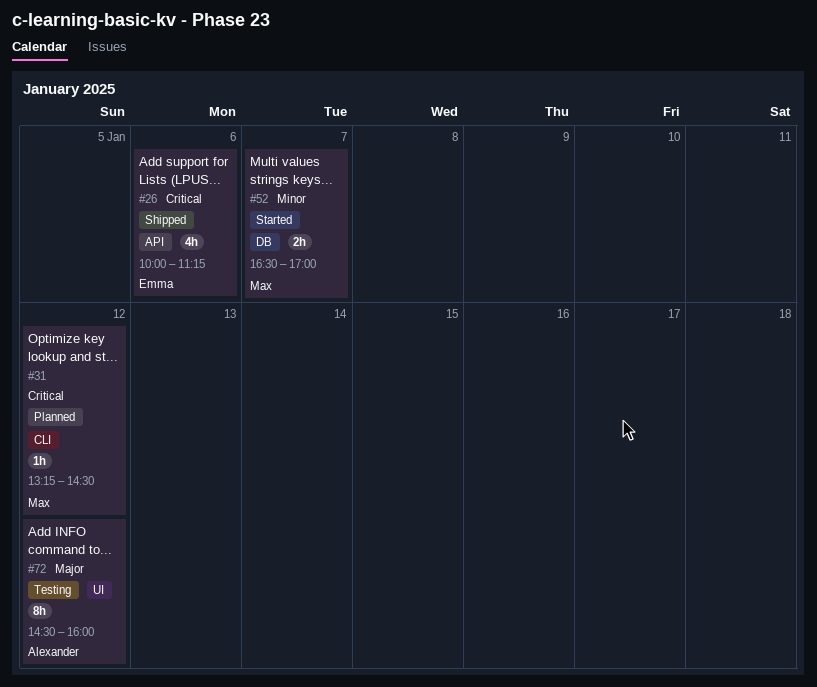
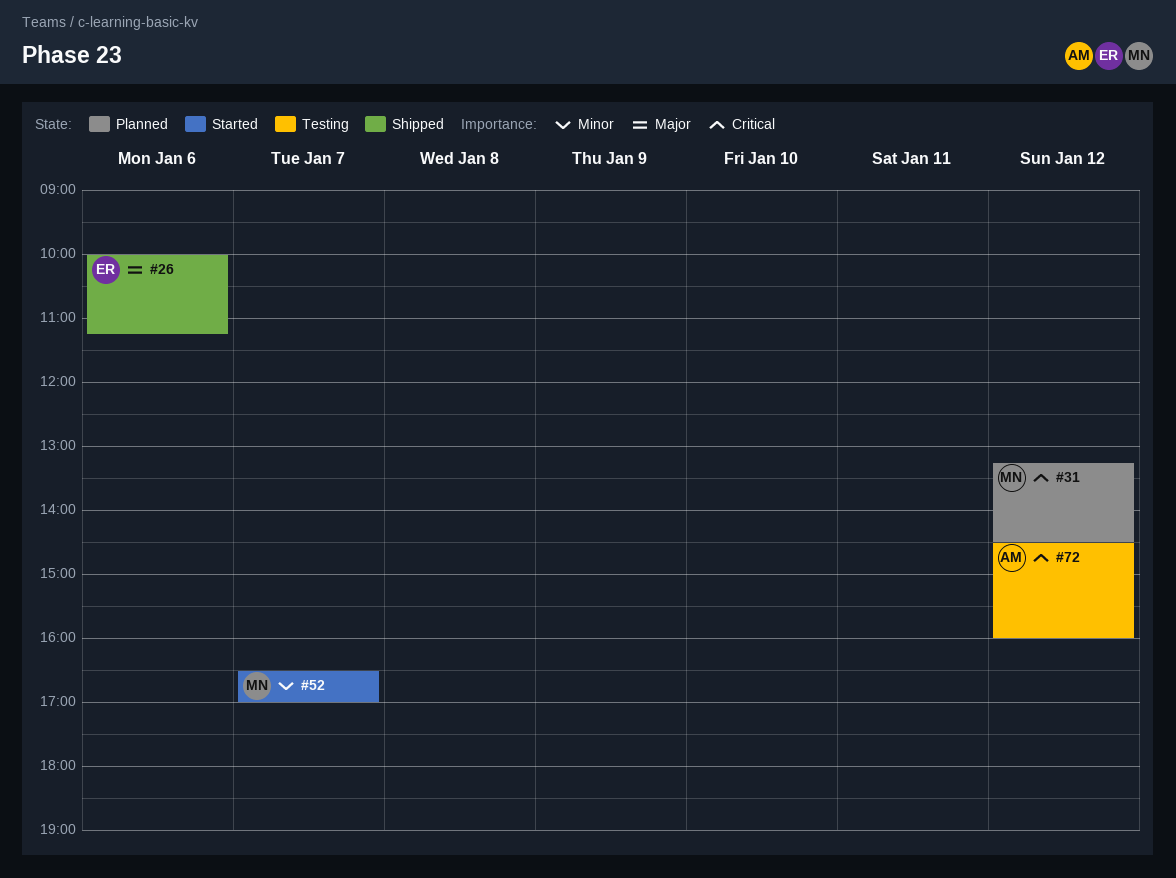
#26, priority: Critical -> Major
#72, priority: Major -> Critical

